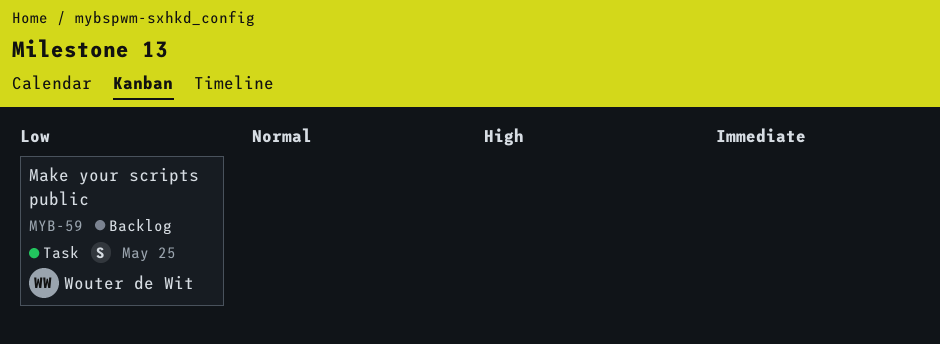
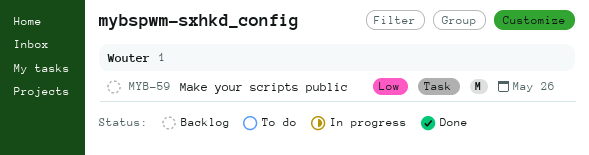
MYB-59, estimate: S -> M
MYB-59, due: May 25 -> May 26

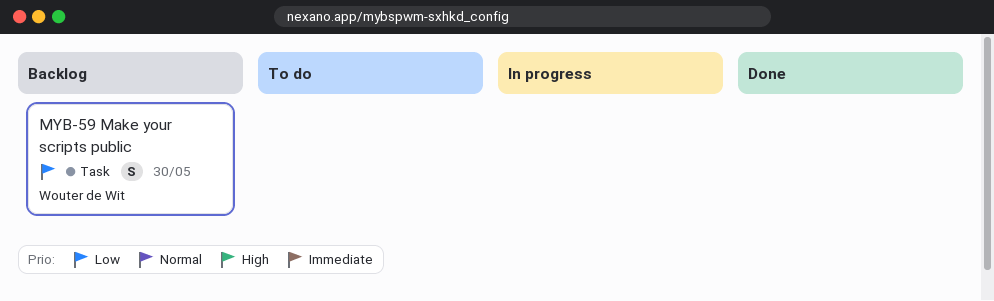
MYB-59, estimate: M -> S
MYB-59, due: May 26 -> May 30

